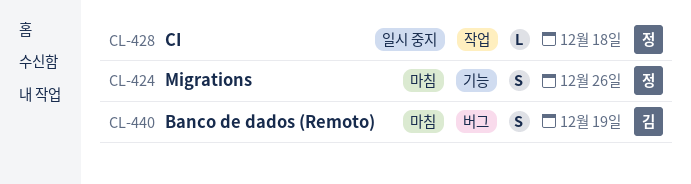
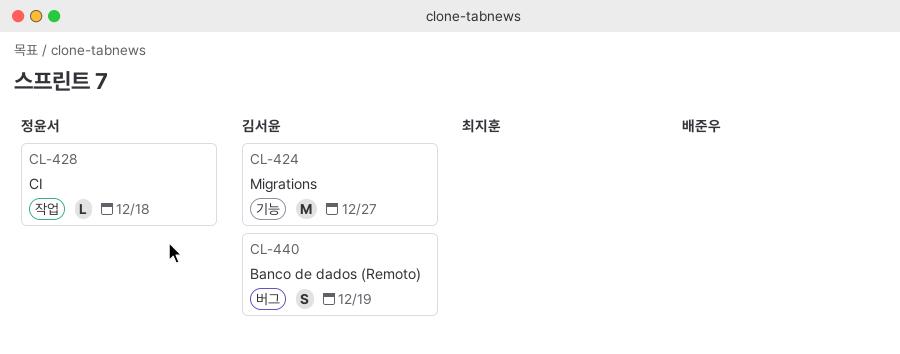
CL-424, owner: 정윤서 -> 김서윤
CL-424, estimate: S -> M
CL-424, due: Dec 26 -> Dec 27

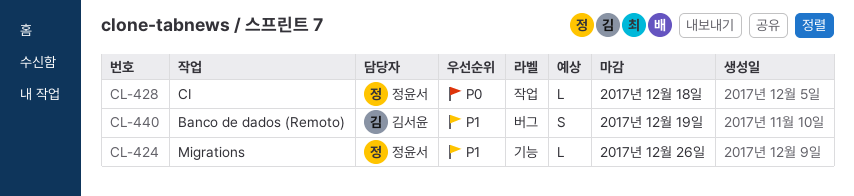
CL-424, owner: 김서윤 -> 정윤서
CL-424, estimate: M -> L
CL-424, due: Dec 27 -> Dec 26

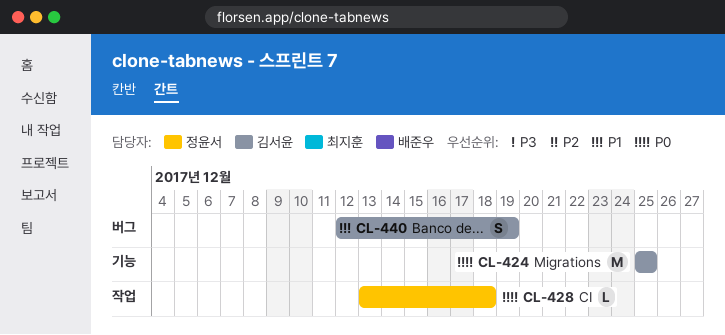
CL-424, owner: 정윤서 -> 김서윤
CL-424, priority: P1 -> P0
CL-424, estimate: L -> M
CL-424, due: Dec 26 -> Dec 25

